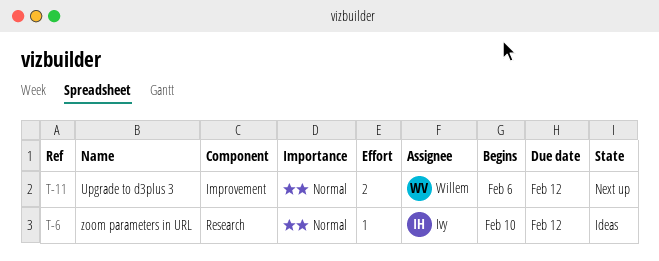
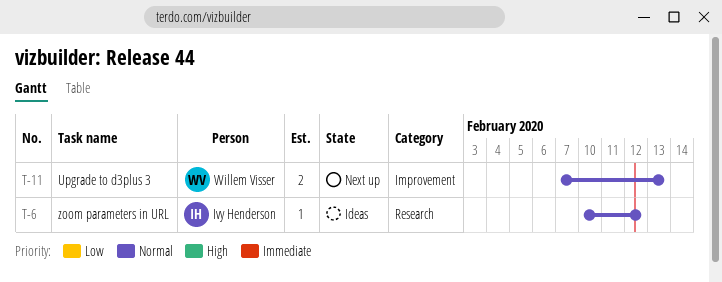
T-11, start: Feb 6 -> Feb 7
T-11, due: Feb 12 -> Feb 13

